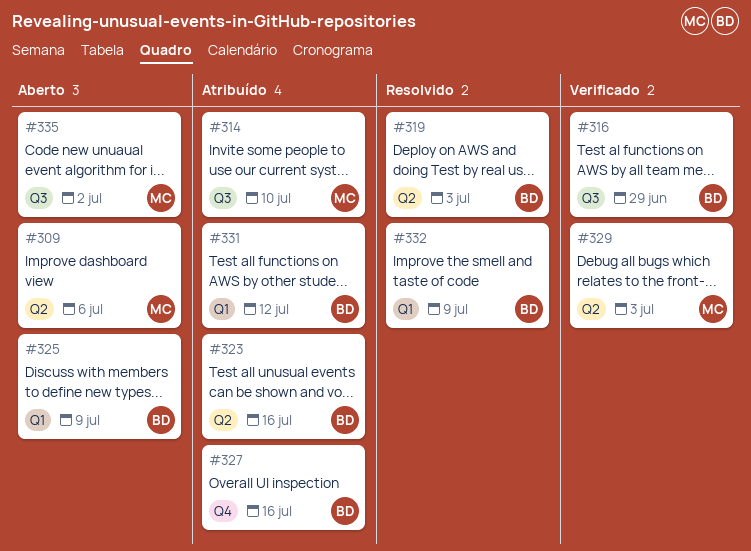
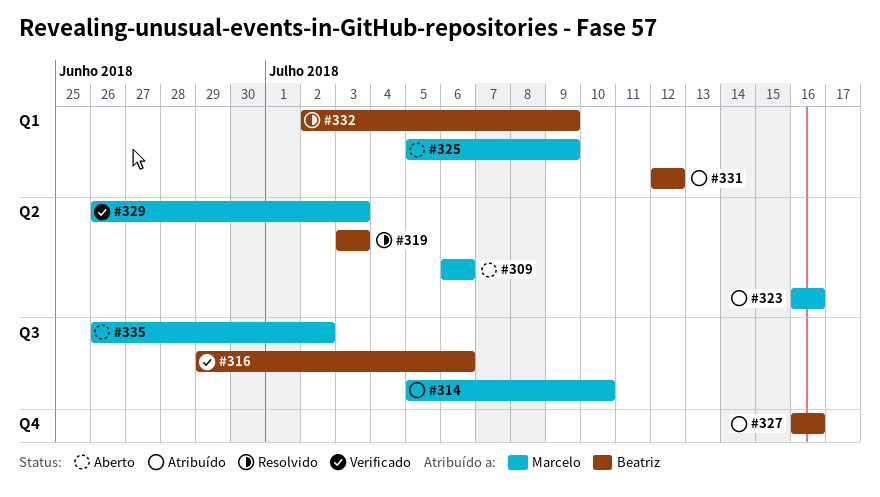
#316, due: Jun 29 -> Jul 6
#323, owner: Beatriz -> Marcelo
#325, owner: Beatriz -> Marcelo

